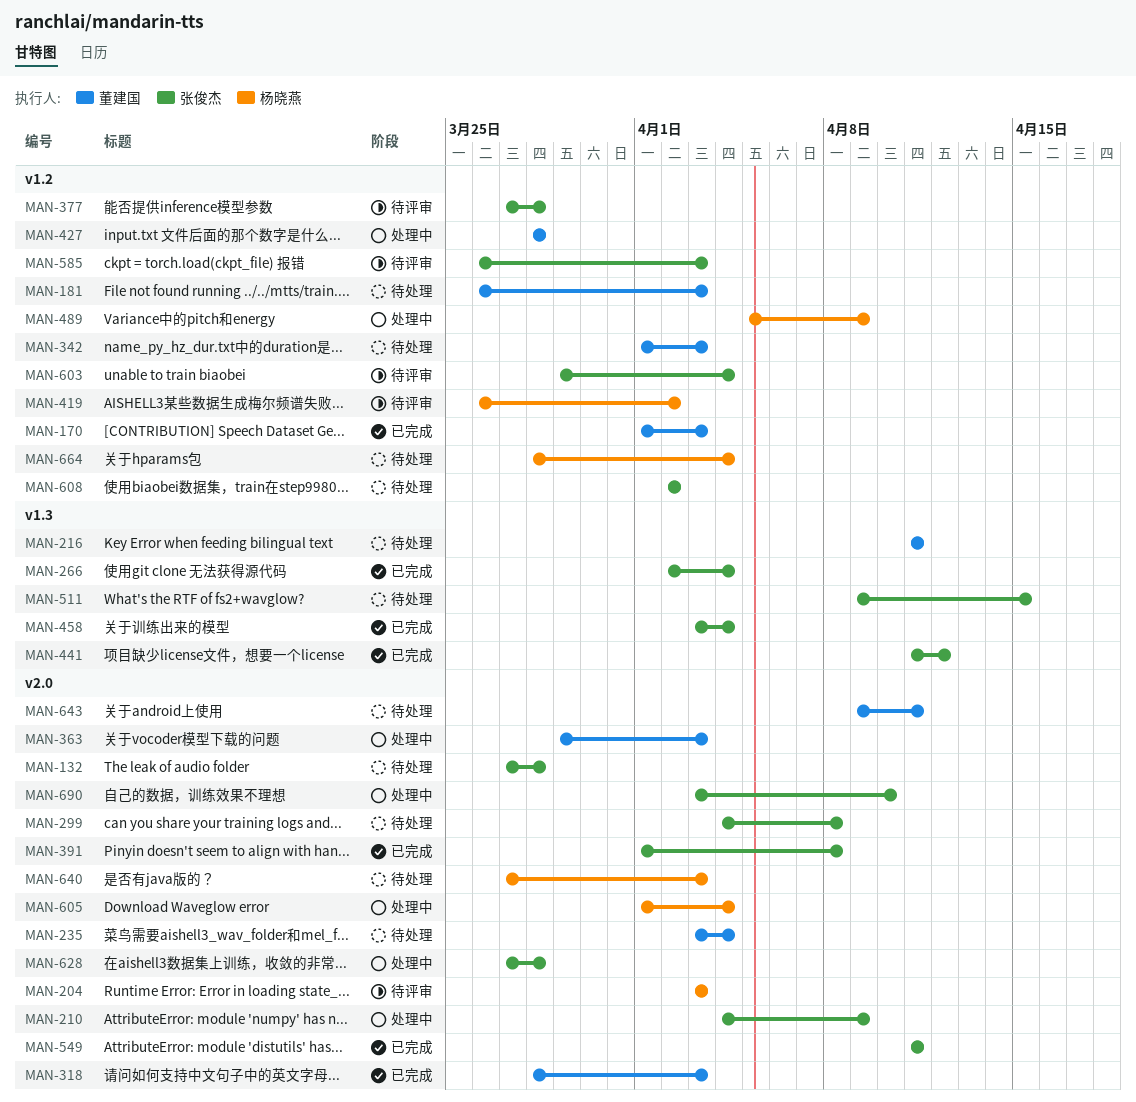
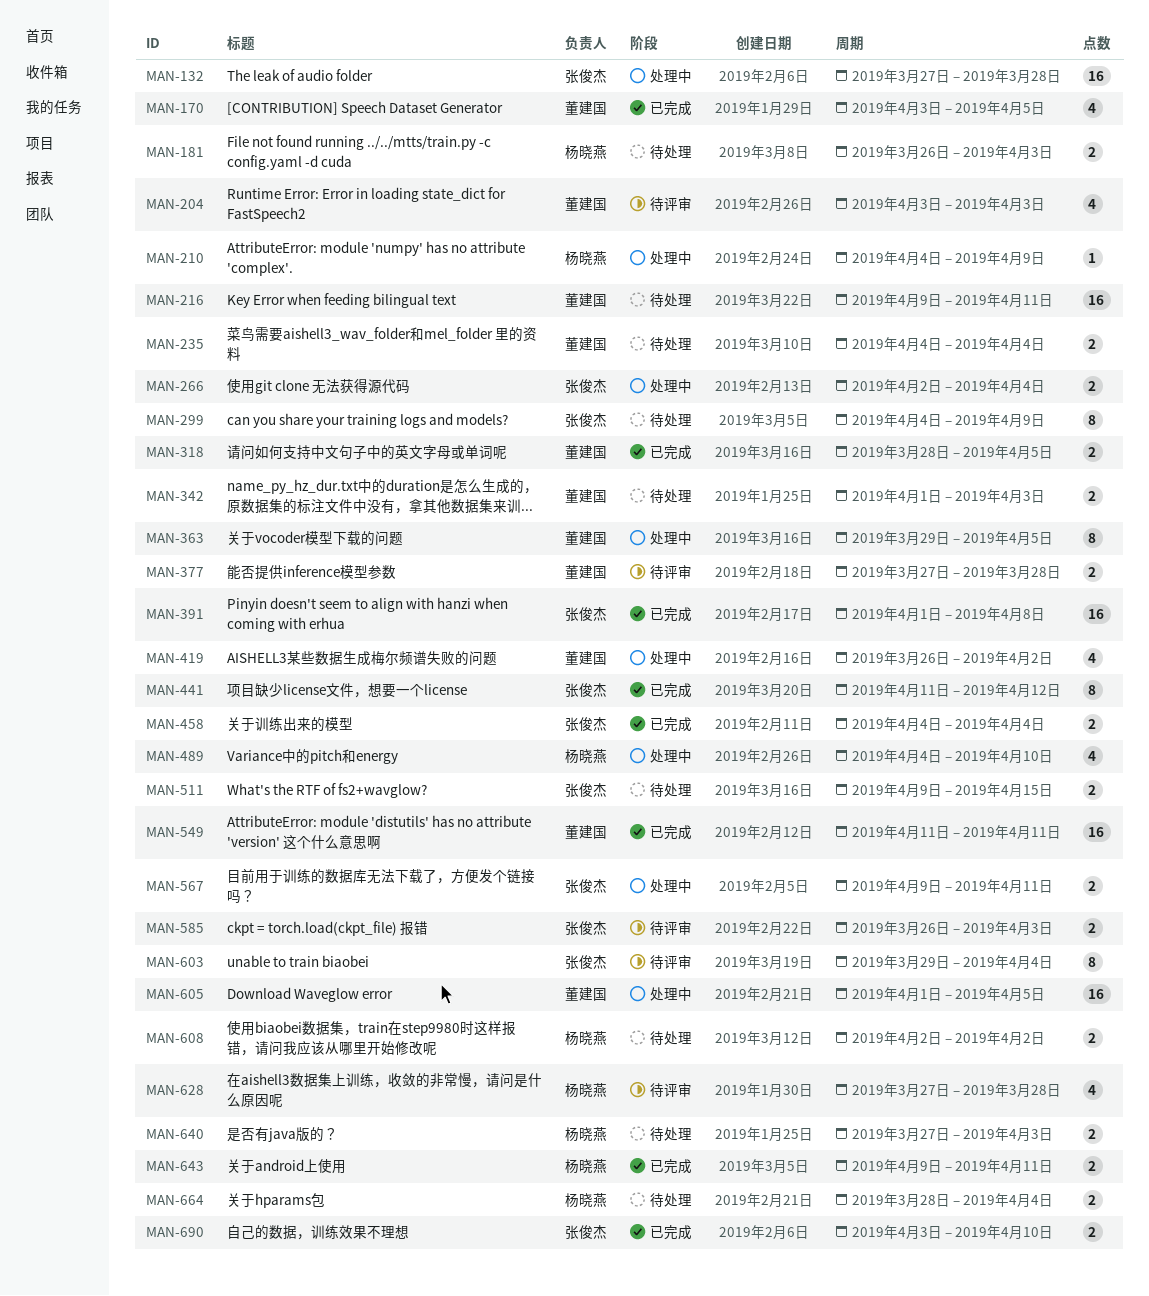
MAN-132, status: 待处理 -> 处理中
MAN-170, start: Apr 1 -> Apr 3
MAN-170, due: Apr 3 -> Apr 5
MAN-181, owner: 董建国 -> 杨晓燕
MAN-204, owner: 杨晓燕 -> 董建国
MAN-210, owner: 张俊杰 -> 杨晓燕
MAN-216, start: Apr 11 -> Apr 9
MAN-235, start: Apr 3 -> Apr 4
MAN-266, status: 已完成 -> 处理中
MAN-299, due: Apr 8 -> Apr 9
MAN-318, due: Apr 3 -> Apr 5
MAN-363, due: Apr 3 -> Apr 5
MAN-377, owner: 张俊杰 -> 董建国
MAN-419, status: 待评审 -> 处理中
MAN-419, owner: 杨晓燕 -> 董建国
MAN-427: present -> none
MAN-458, start: Apr 3 -> Apr 4
MAN-489, start: Apr 5 -> Apr 4
MAN-489, due: Apr 9 -> Apr 10
MAN-549, owner: 张俊杰 -> 董建国
MAN-567: none -> present
MAN-605, owner: 杨晓燕 -> 董建国
MAN-605, due: Apr 4 -> Apr 5
MAN-608, owner: 张俊杰 -> 杨晓燕
MAN-628, status: 处理中 -> 待评审
MAN-628, owner: 张俊杰 -> 杨晓燕
MAN-643, status: 待处理 -> 已完成
MAN-643, owner: 董建国 -> 杨晓燕
MAN-690, status: 处理中 -> 已完成

